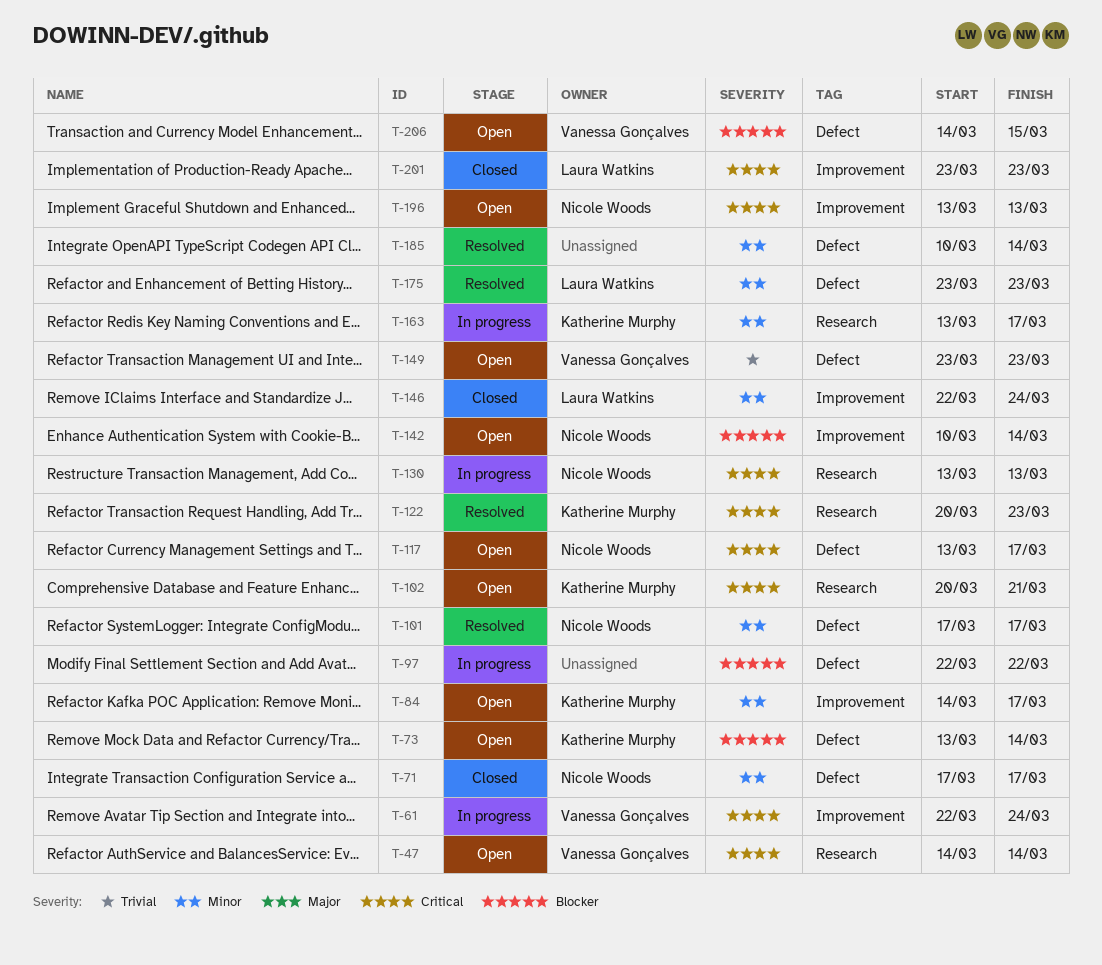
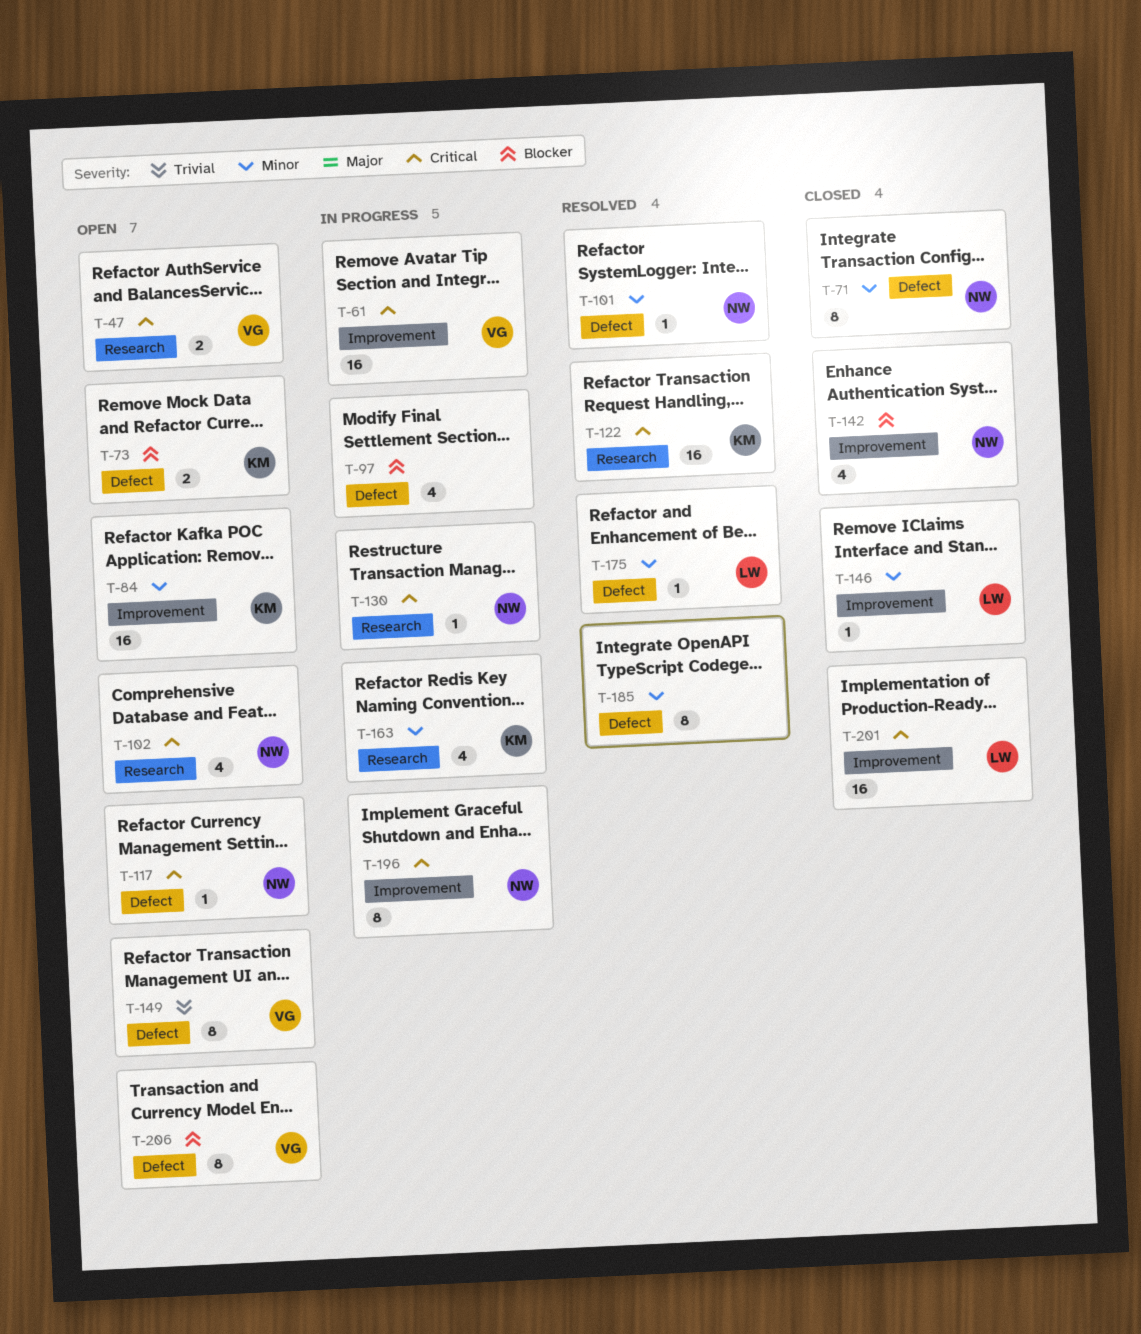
T-102, owner: Katherine Murphy -> Nicole Woods
T-142, status: Open -> Closed
T-196, status: Open -> In progress

